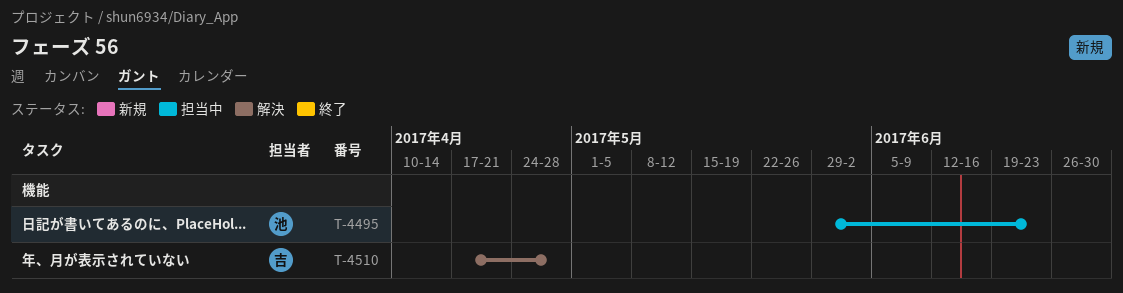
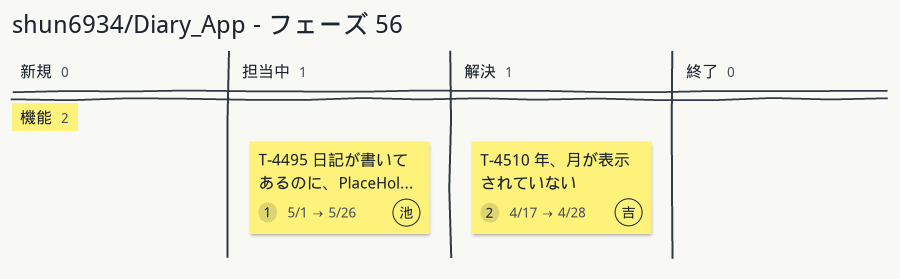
T-4495, start: May 29 -> May 1
T-4495, due: Jun 23 -> May 26

